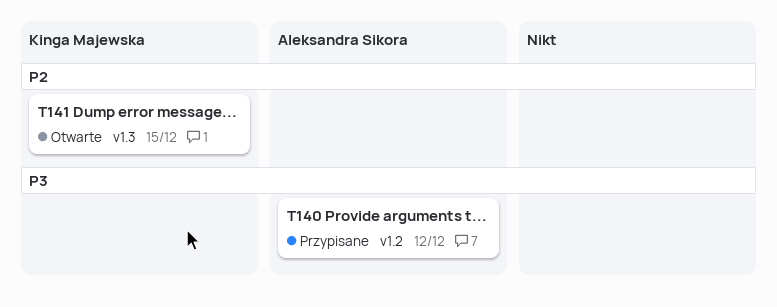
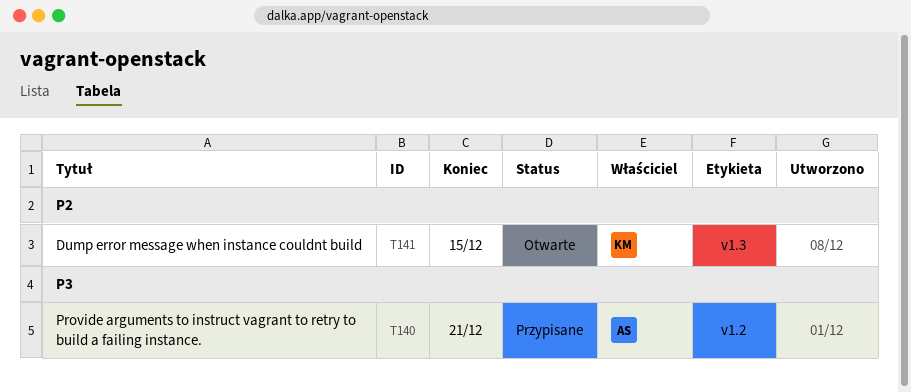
T140, due: Dec 12 -> Dec 21

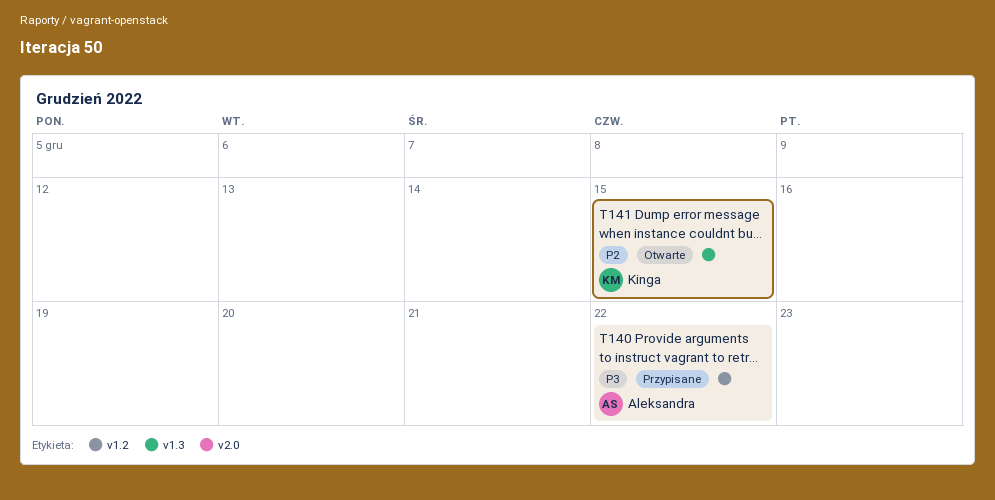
T140, due: Dec 21 -> Dec 22

